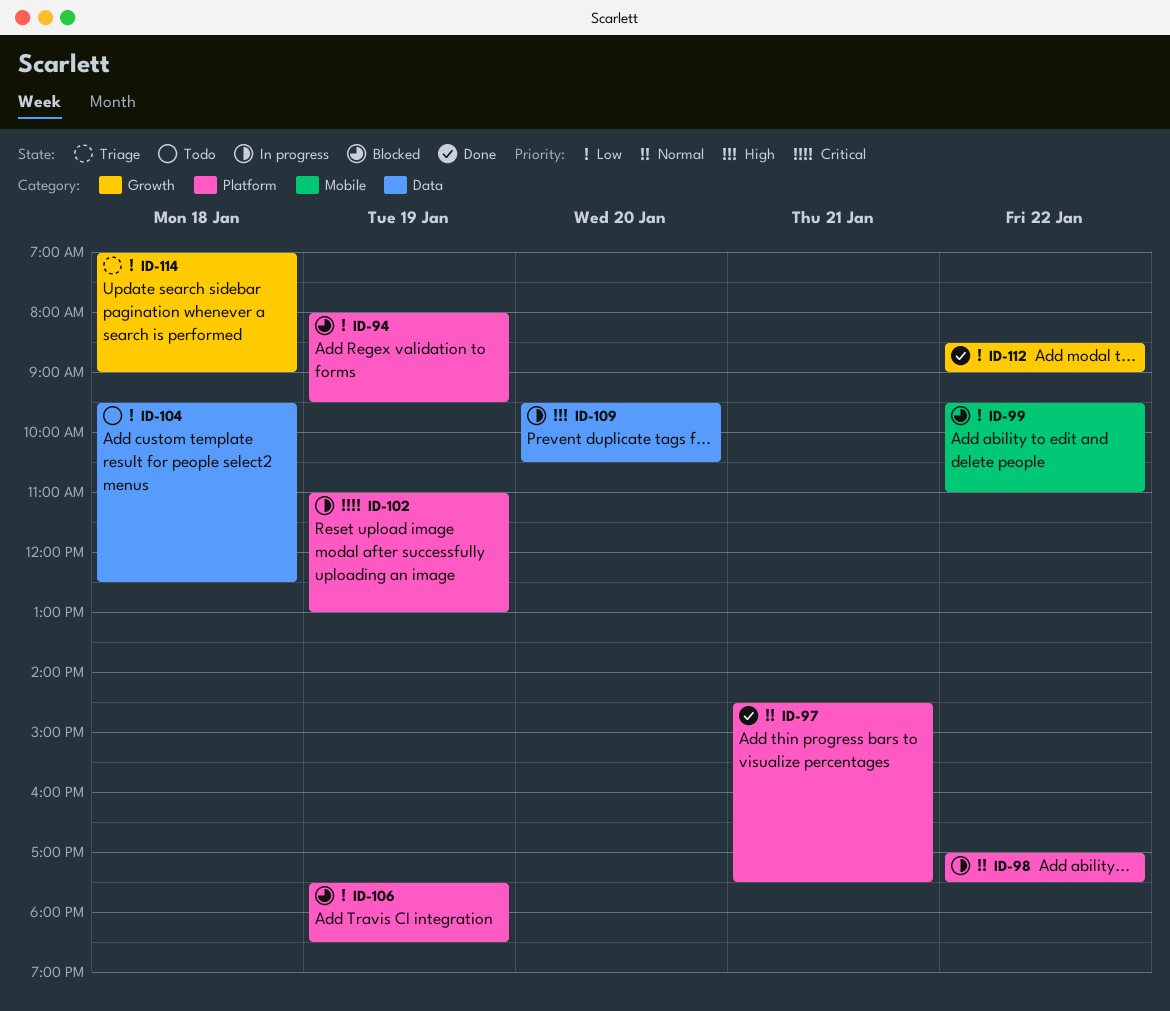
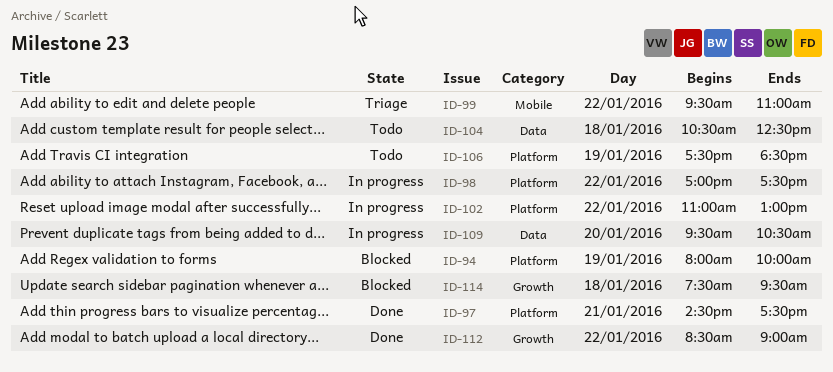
ID-94, ends: 09:30 -> 10:00
ID-99, status: Blocked -> Triage
ID-102, day: Jan 19 -> Jan 22
ID-104, begins: 09:30 -> 10:30
ID-106, status: Blocked -> Todo
ID-114, status: Triage -> Blocked
ID-114, begins: 07:00 -> 07:30
ID-114, ends: 09:00 -> 09:30

